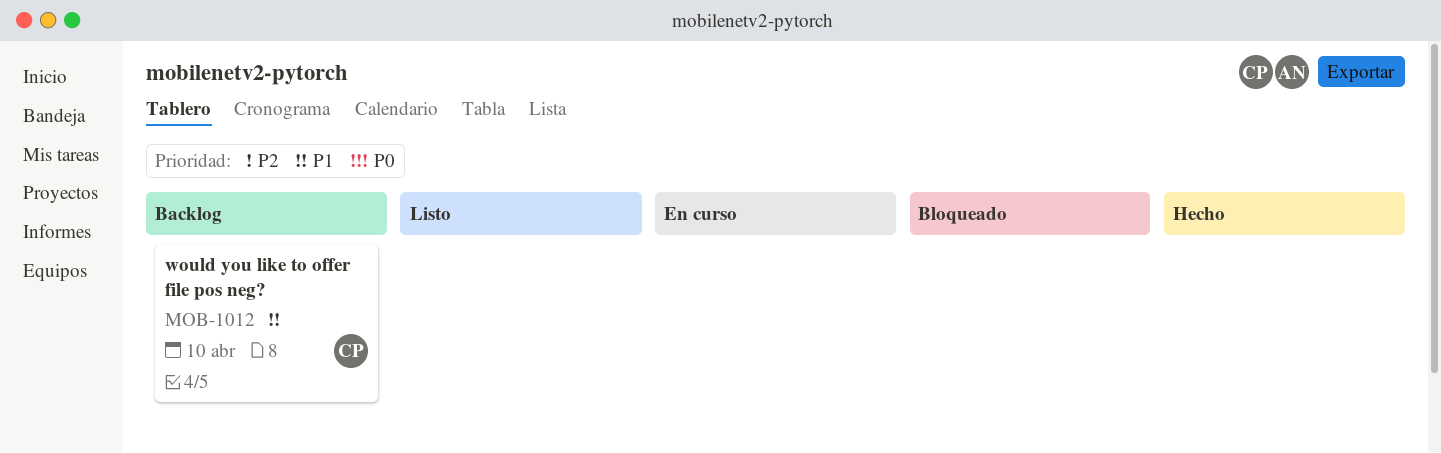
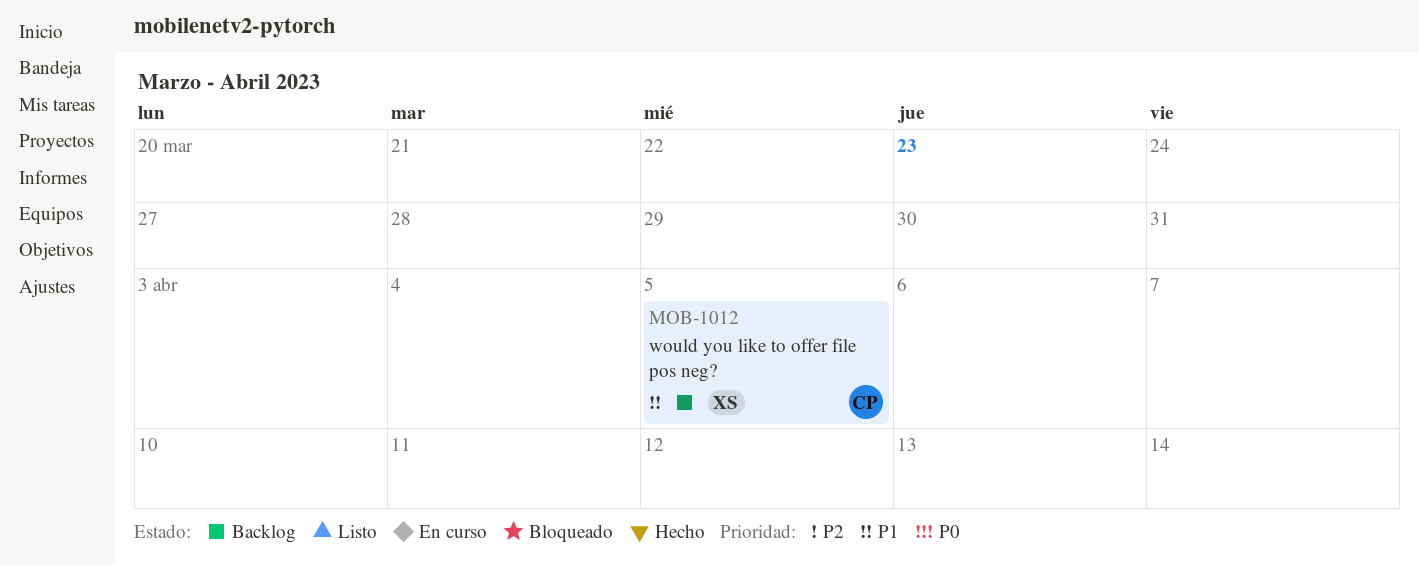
MOB-1012, due: Apr 10 -> Apr 5

